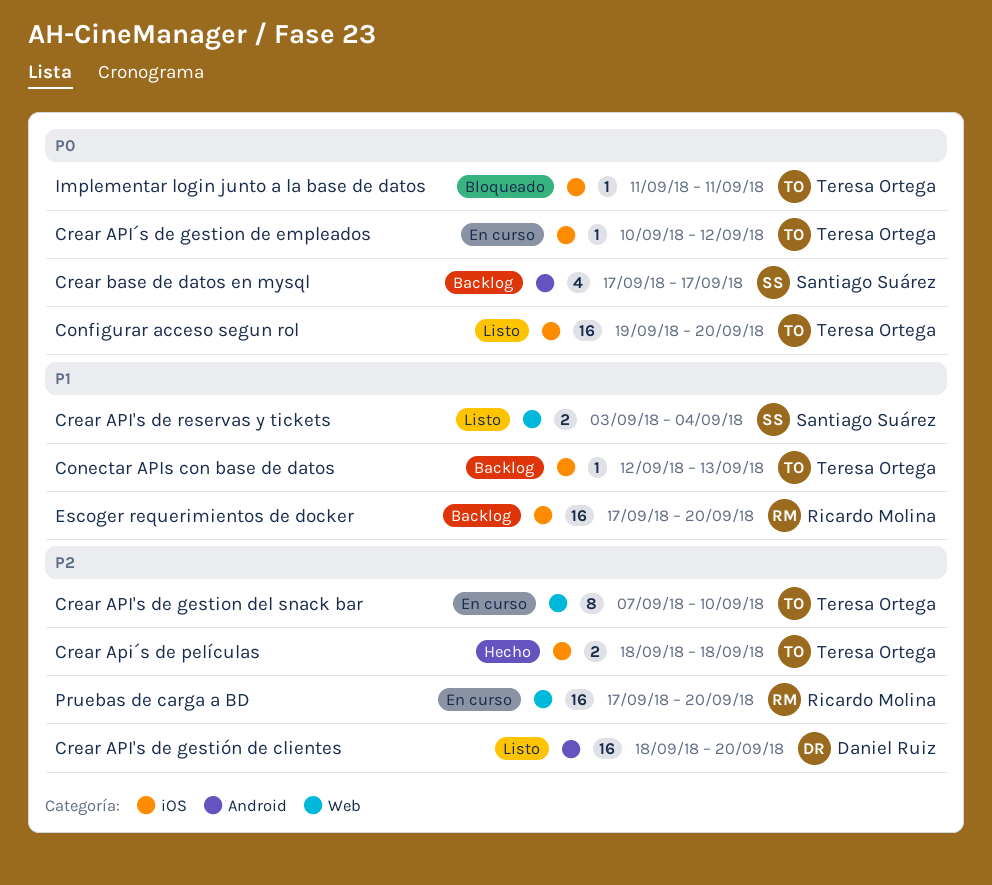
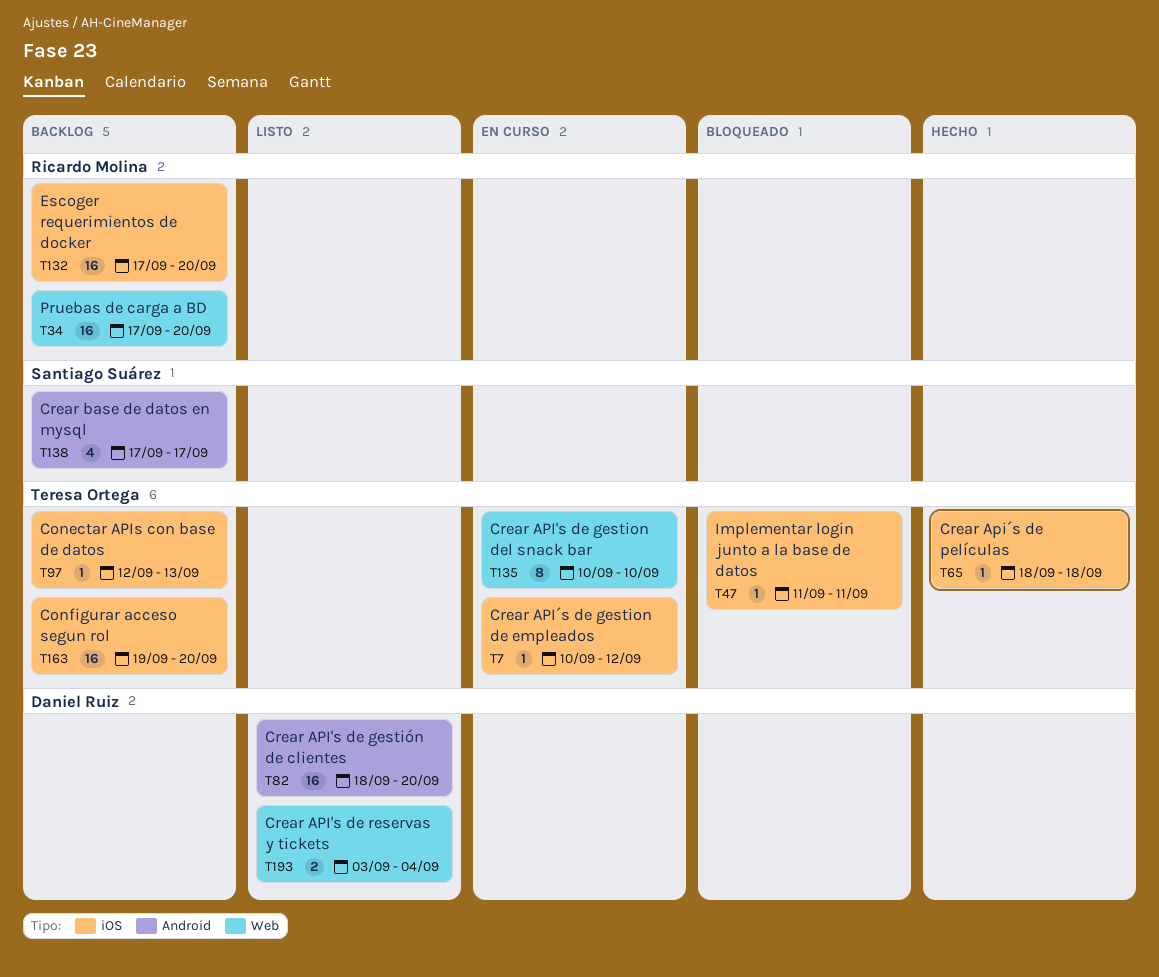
Configurar acceso segun rol, status: Listo -> Backlog
Crear API's de gestion del snack bar, start: Sep 7 -> Sep 10
Crear API's de reservas y tickets, owner: Santiago Suárez -> Daniel Ruiz
Crear Api´s de películas, estimate: 2 -> 1
Pruebas de carga a BD, status: En curso -> Backlog

